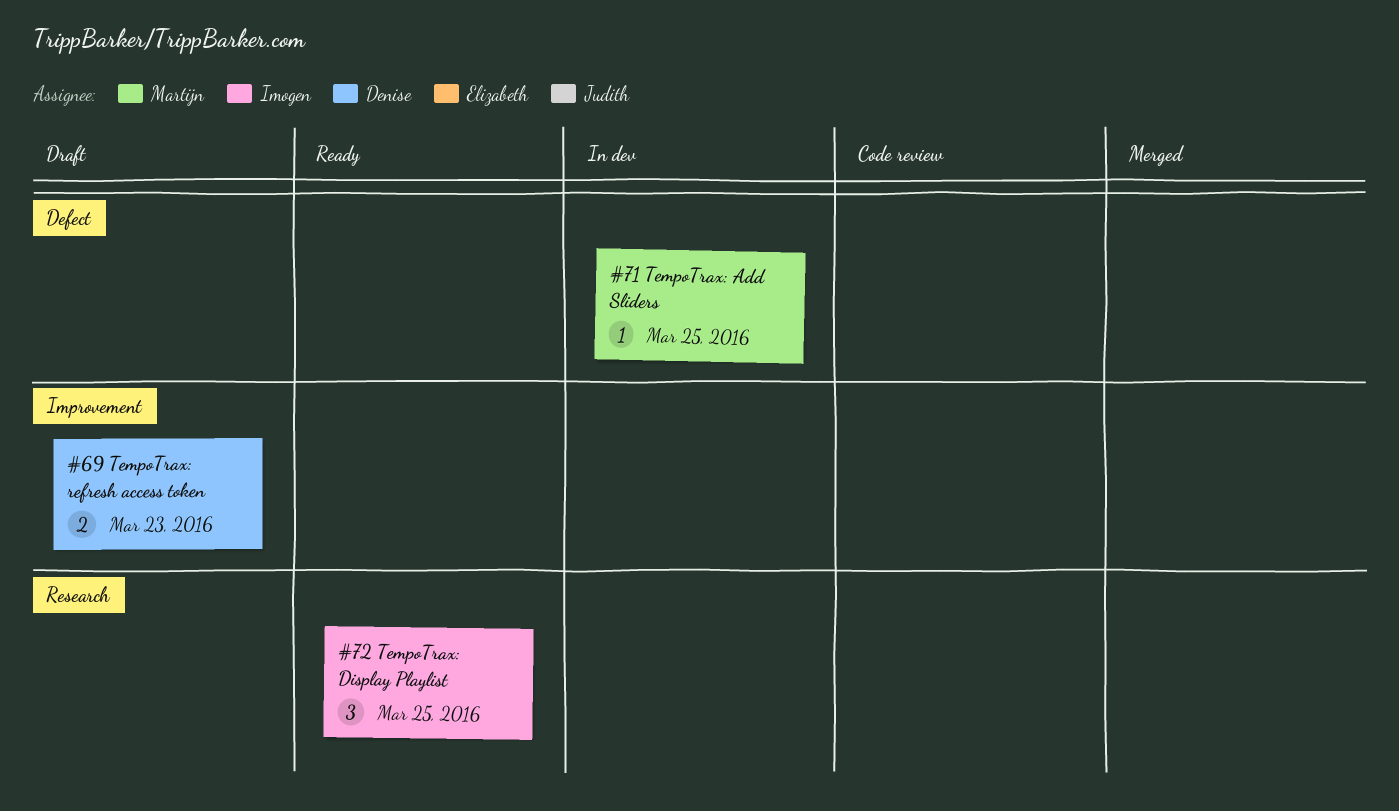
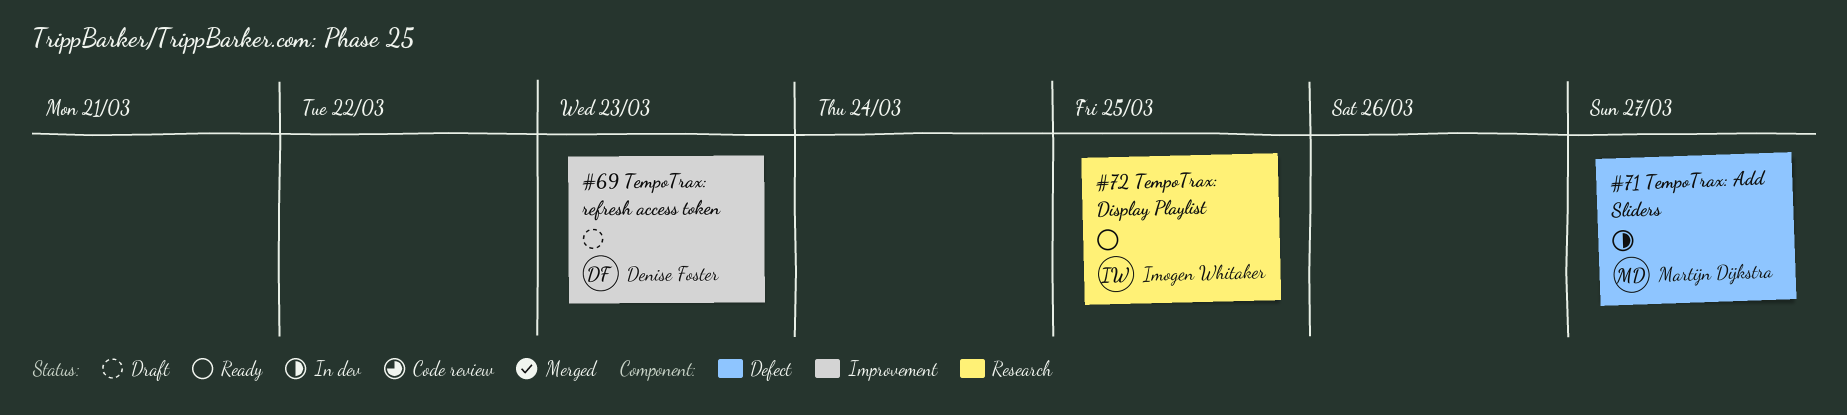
#71, due: Mar 25 -> Mar 27

